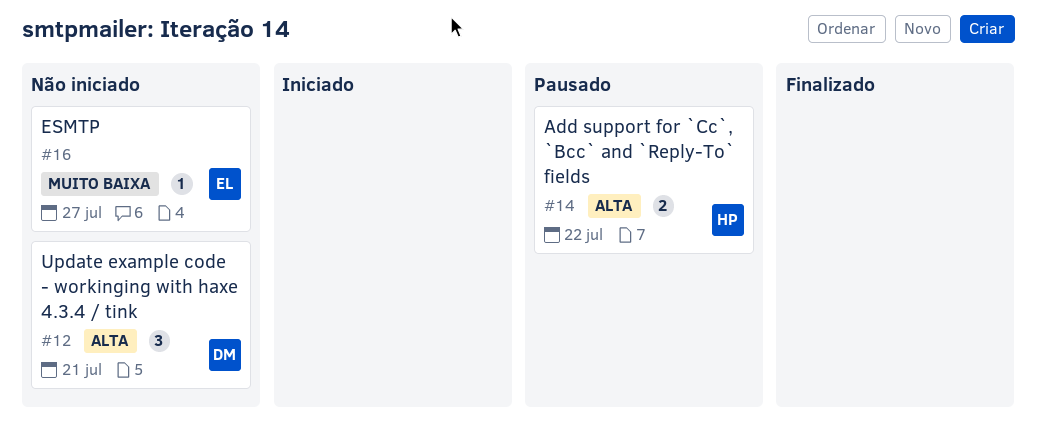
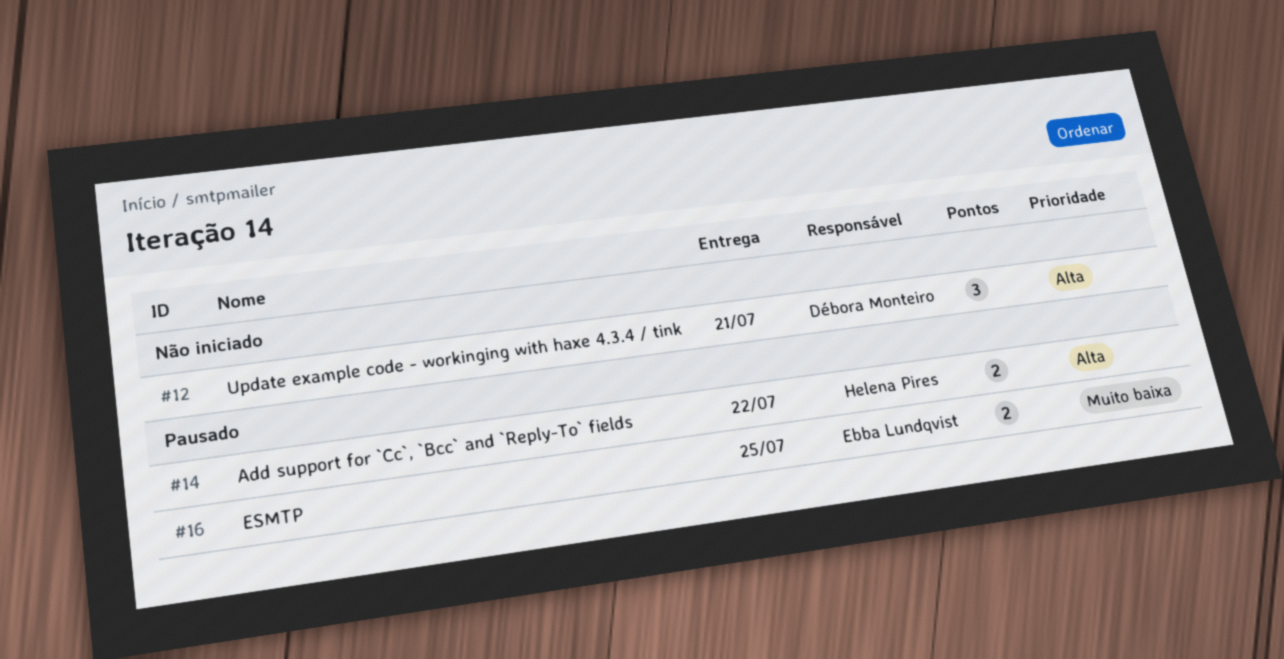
#16, status: Não iniciado -> Pausado
#16, estimate: 1 -> 2
#16, due: Jul 27 -> Jul 25

